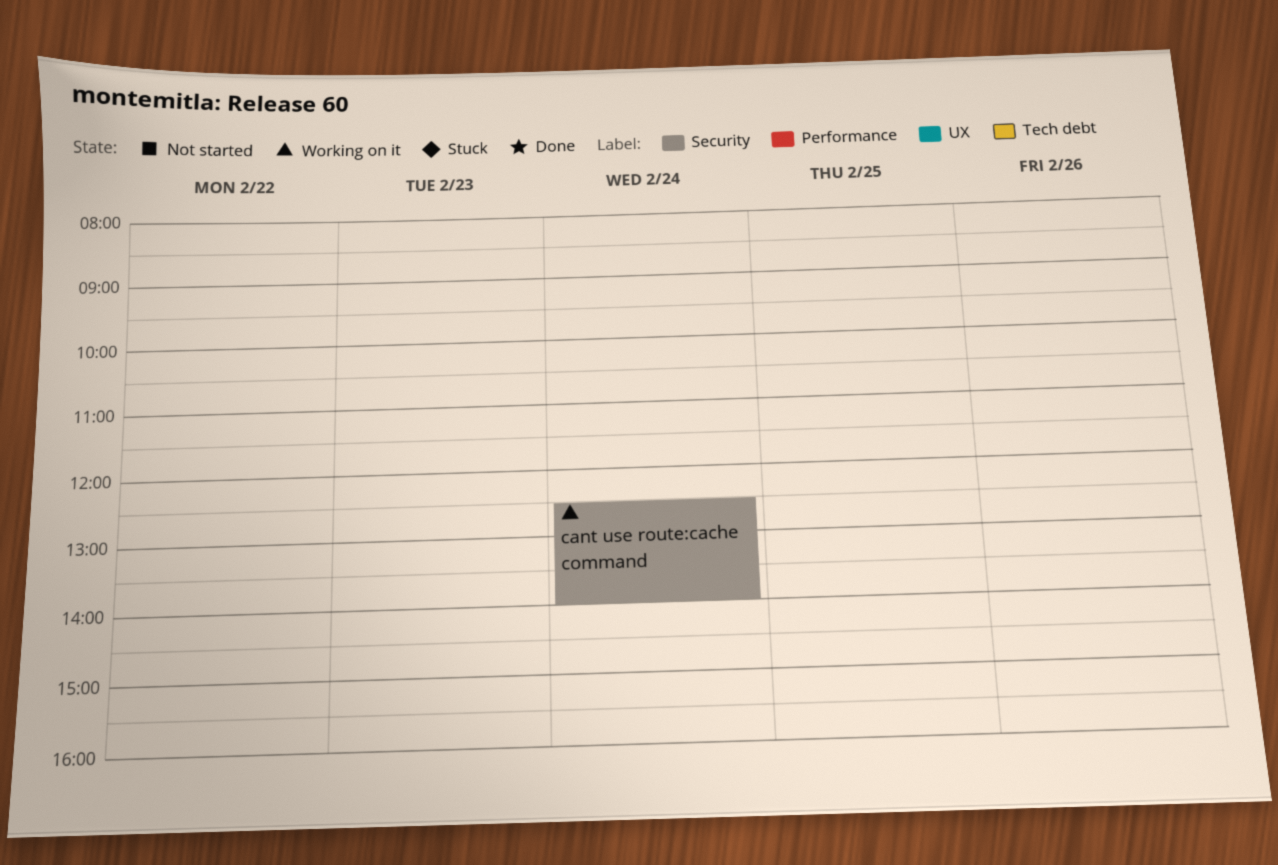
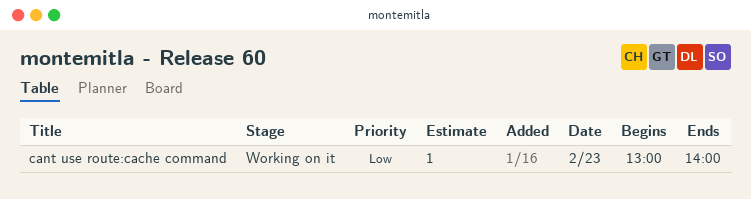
cant use route:cache command, day: Feb 24 -> Feb 23
cant use route:cache command, begins: 12:30 -> 13:00

